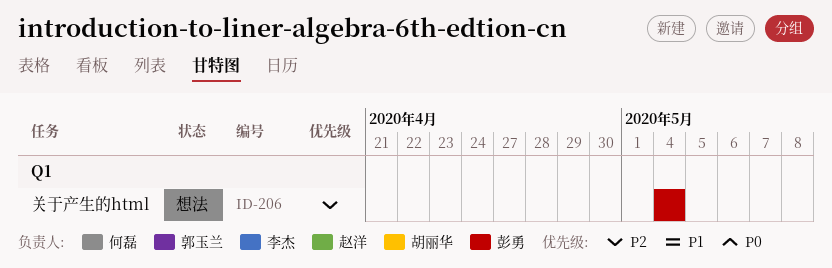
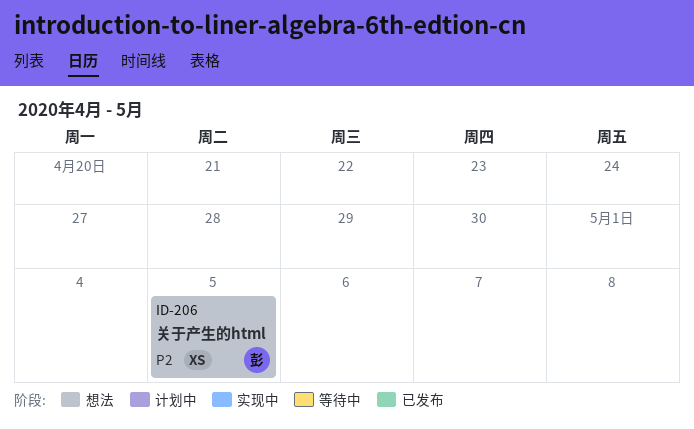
ID-206, due: May 4 -> May 5

